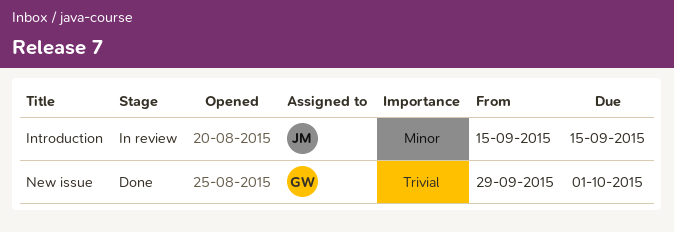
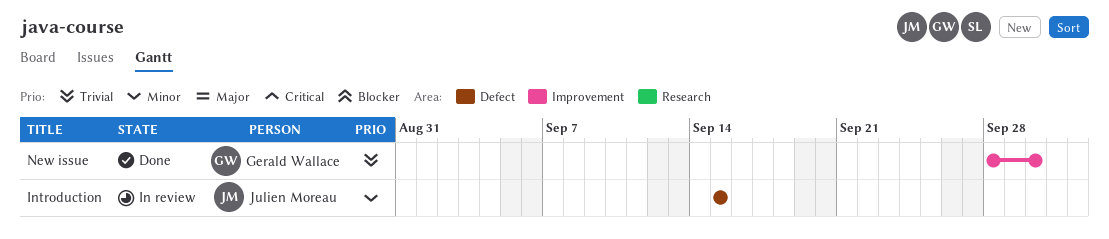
New issue, start: Sep 29 -> Sep 28
New issue, due: Oct 1 -> Sep 30

